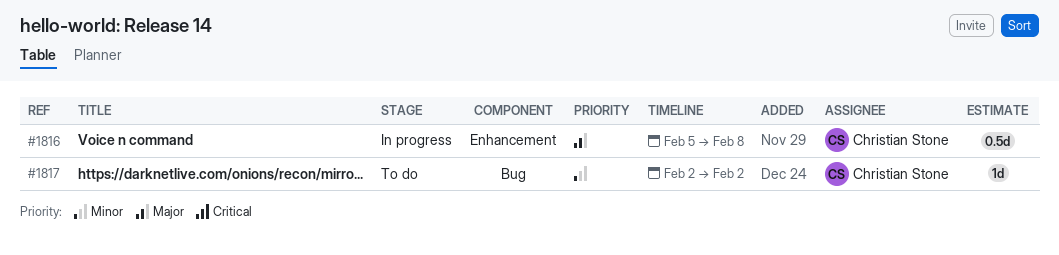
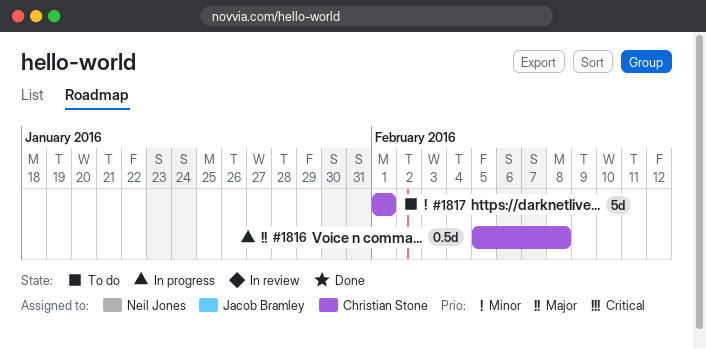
#1817, estimate: 1d -> 5d
#1817, start: Feb 2 -> Feb 1
#1817, due: Feb 2 -> Feb 1

